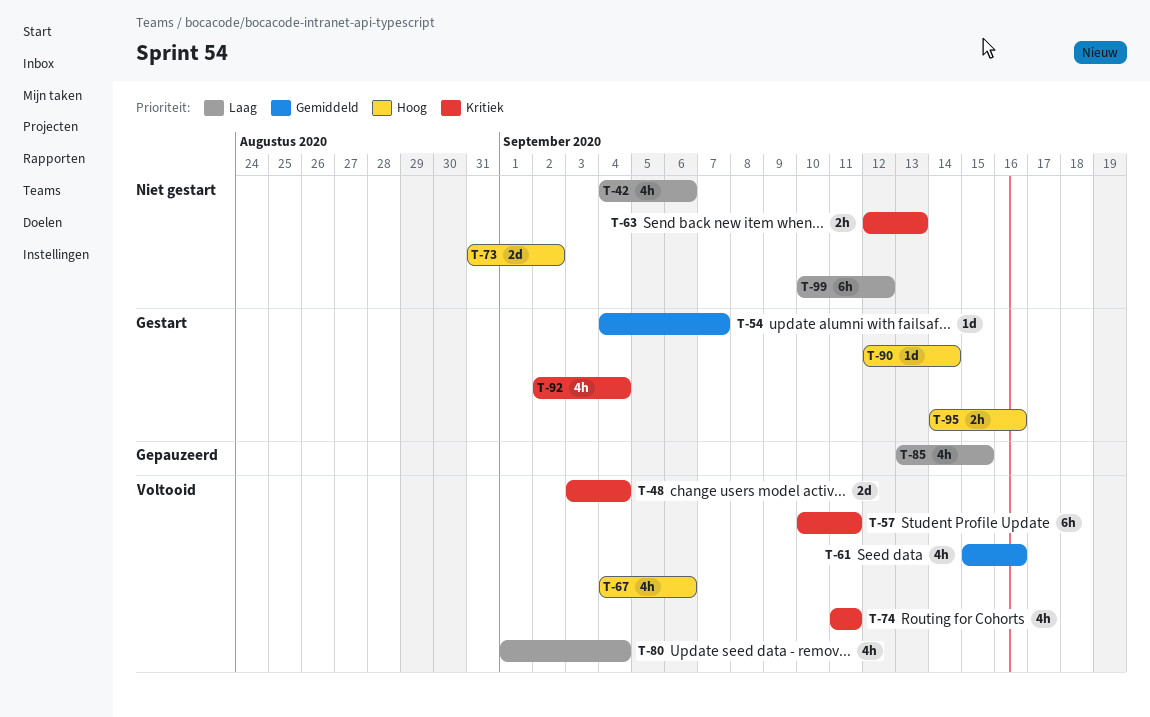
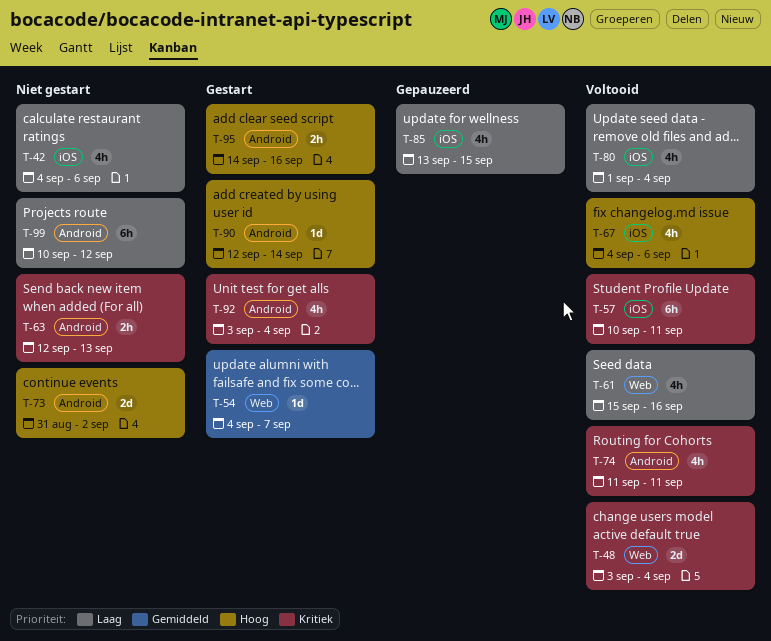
T-61, priority: Gemiddeld -> Laag
T-92, start: Sep 2 -> Sep 3

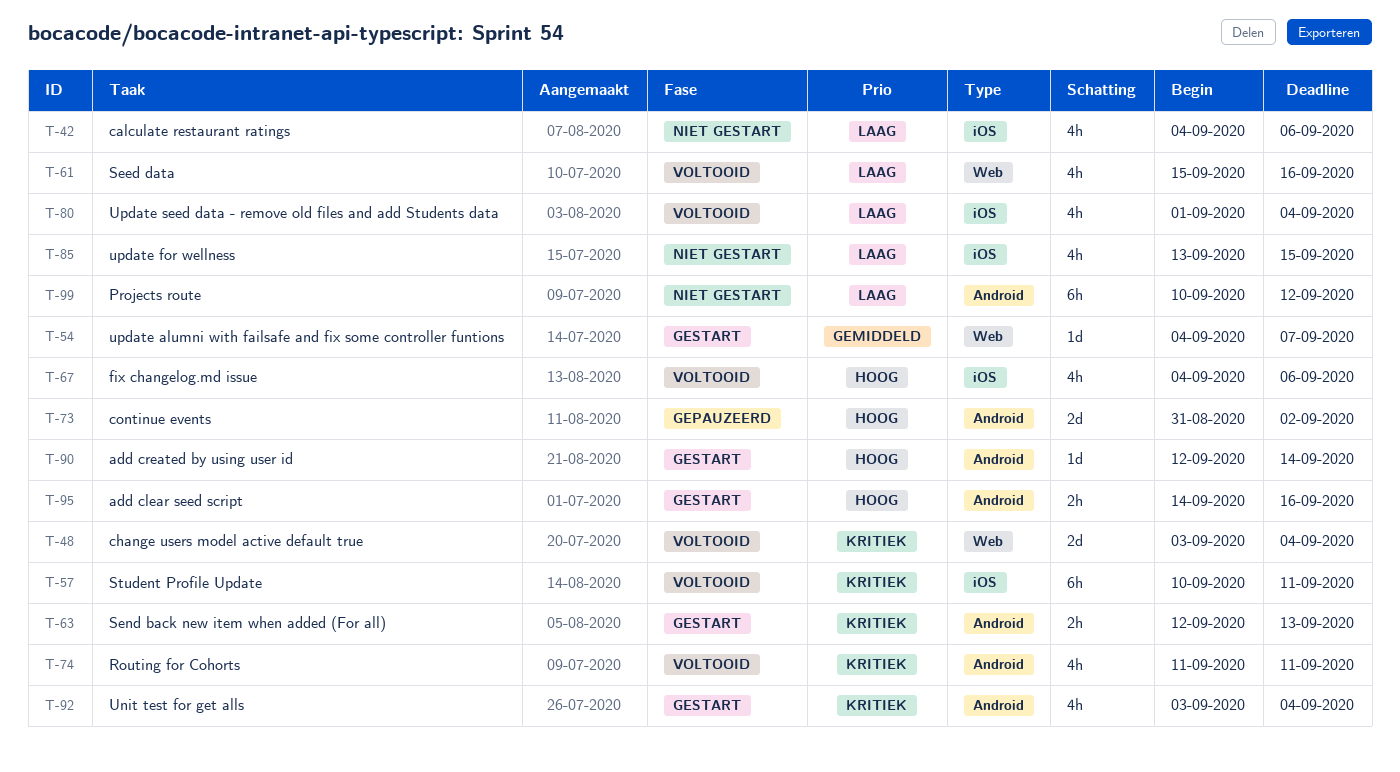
T-63, status: Niet gestart -> Gestart
T-73, status: Niet gestart -> Gepauzeerd
T-85, status: Gepauzeerd -> Niet gestart

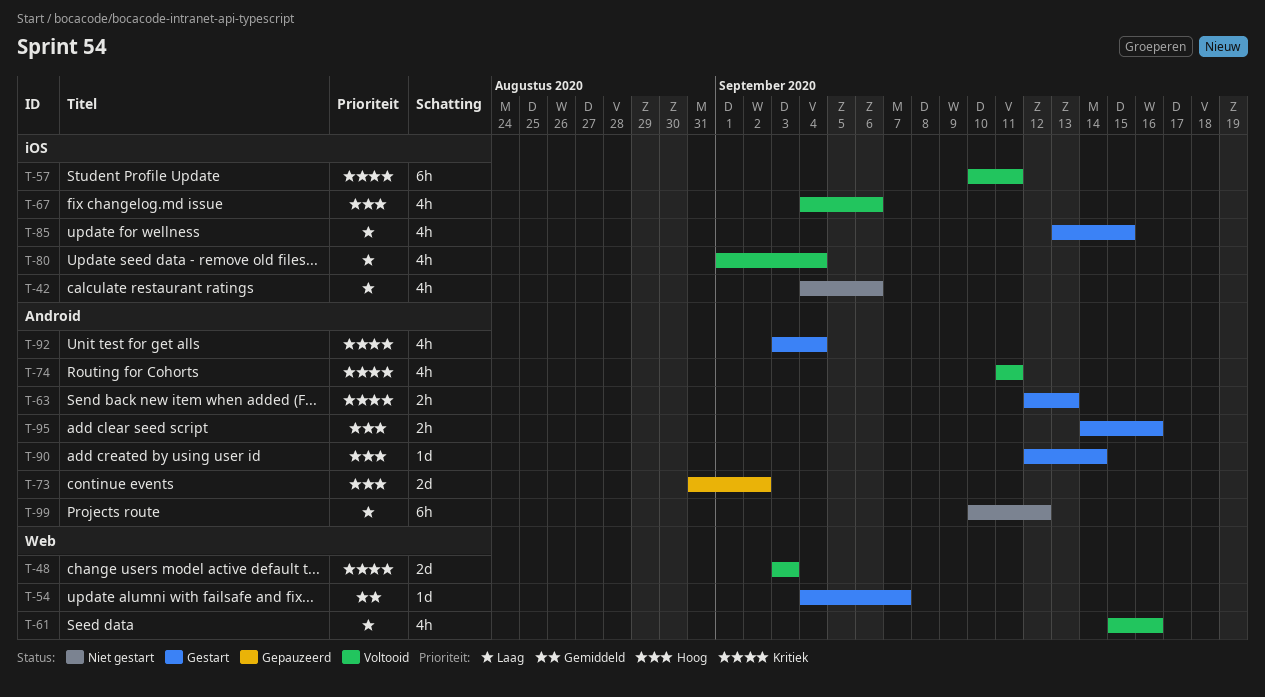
T-48, due: Sep 4 -> Sep 3
T-85, status: Niet gestart -> Gestart

